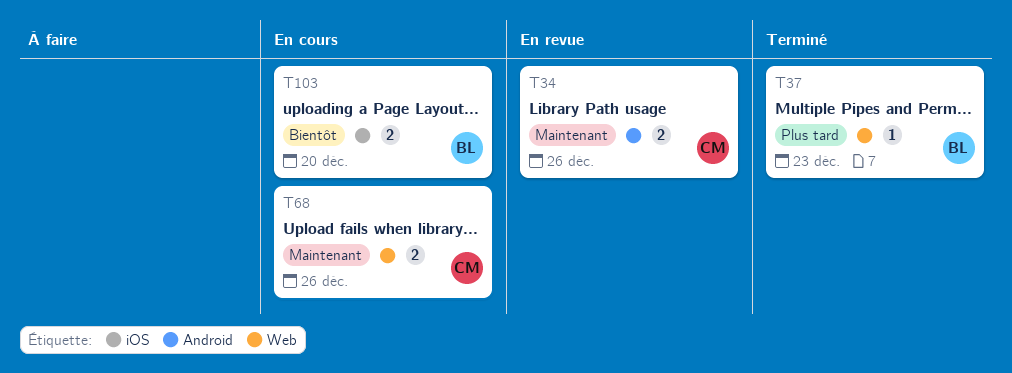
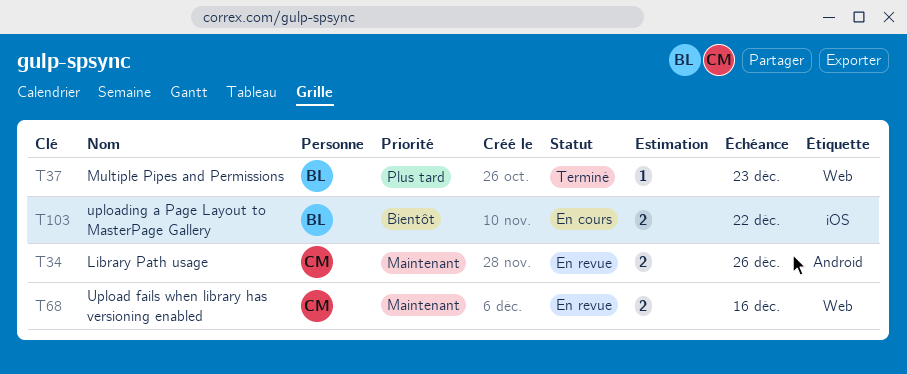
T68, status: En cours -> En revue
T68, due: Dec 26 -> Dec 16
T103, due: Dec 20 -> Dec 22

